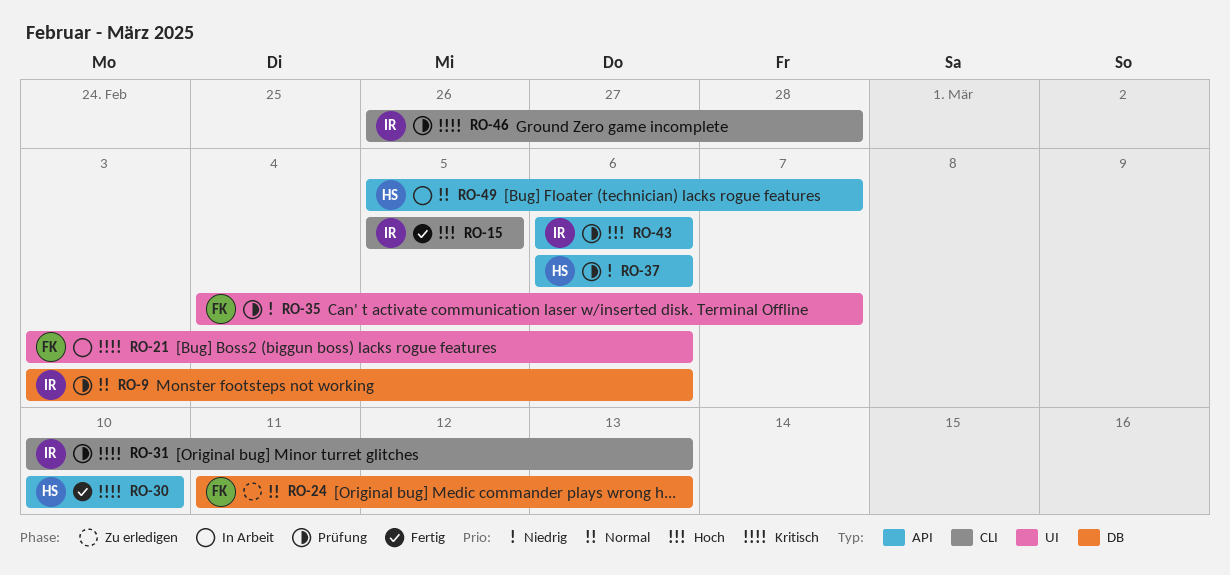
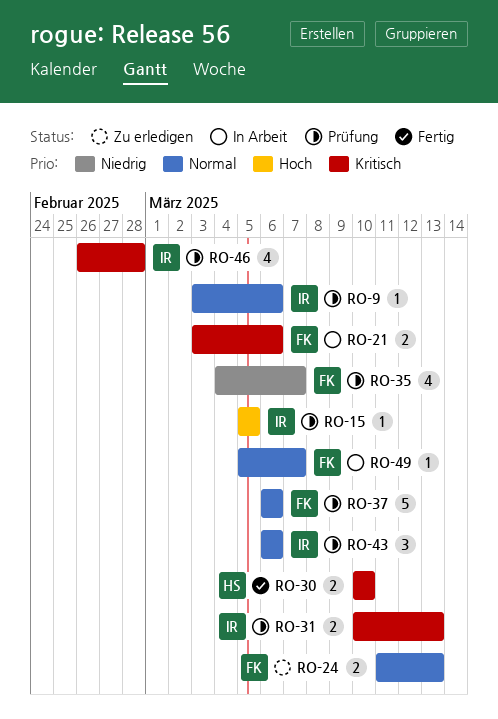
RO-15, status: Fertig -> Prüfung
RO-37, owner: HS -> FK
RO-37, priority: Niedrig -> Normal
RO-43, priority: Hoch -> Normal
RO-49, owner: HS -> FK

